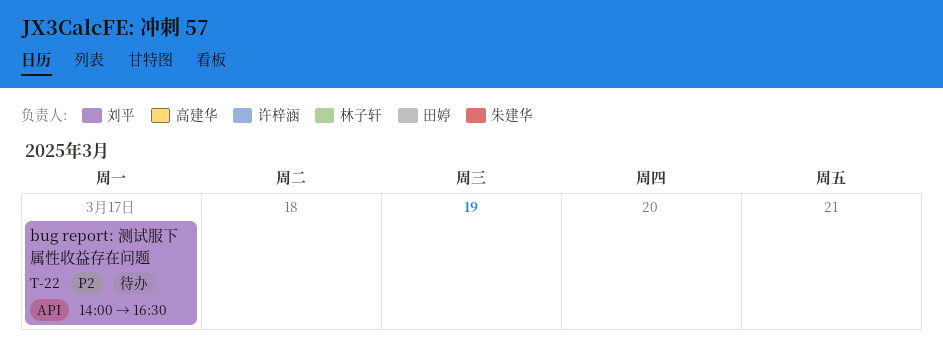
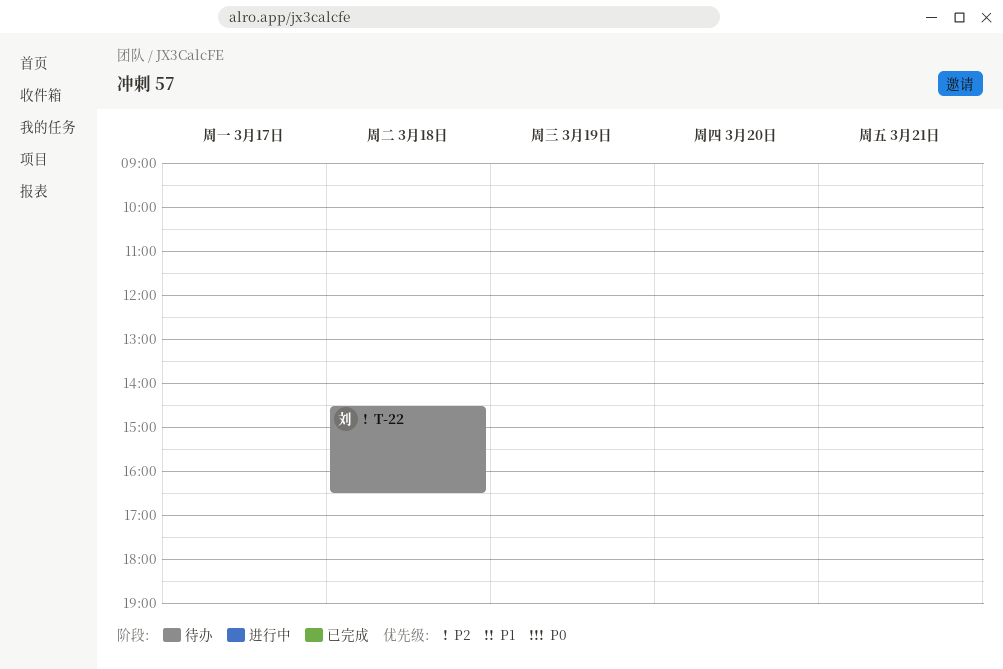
T-22, day: Mar 17 -> Mar 18
T-22, begins: 14:00 -> 14:30

